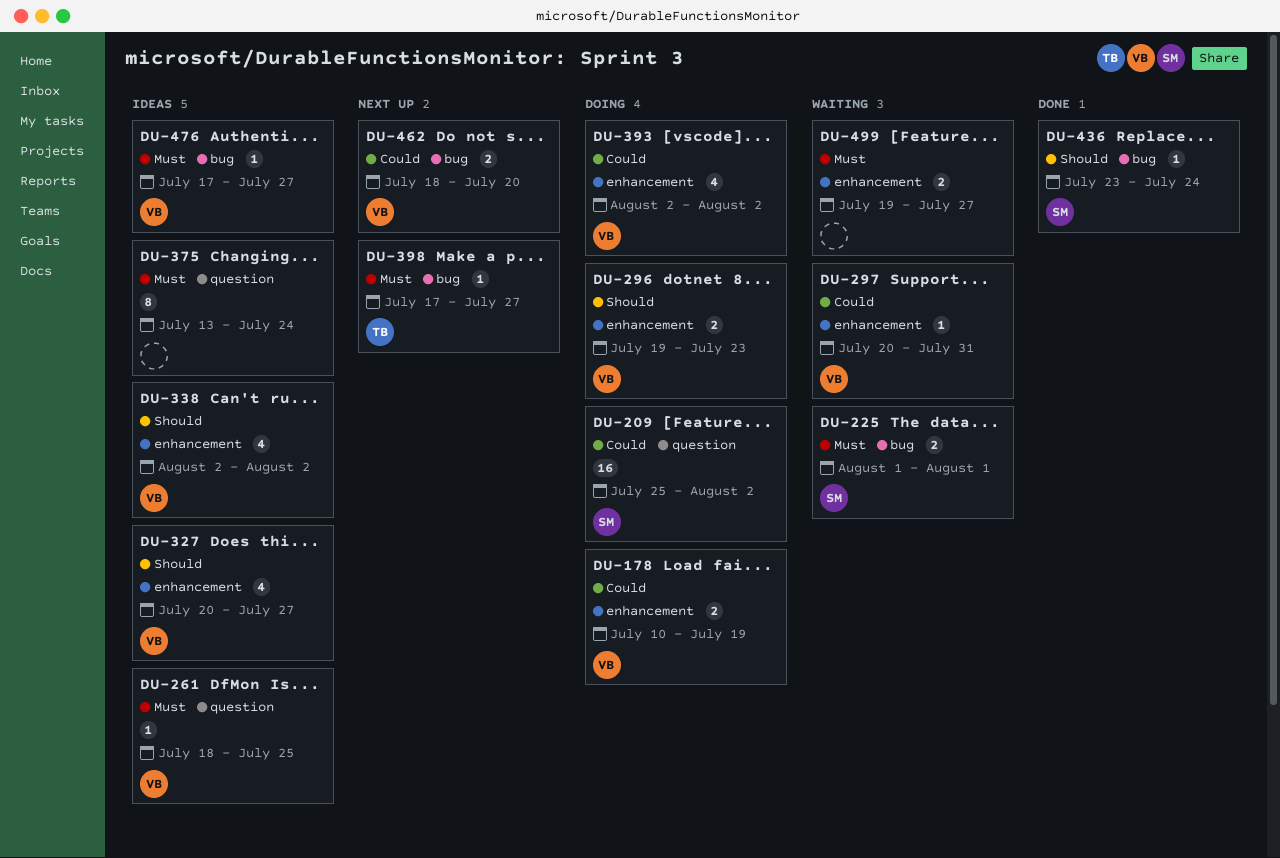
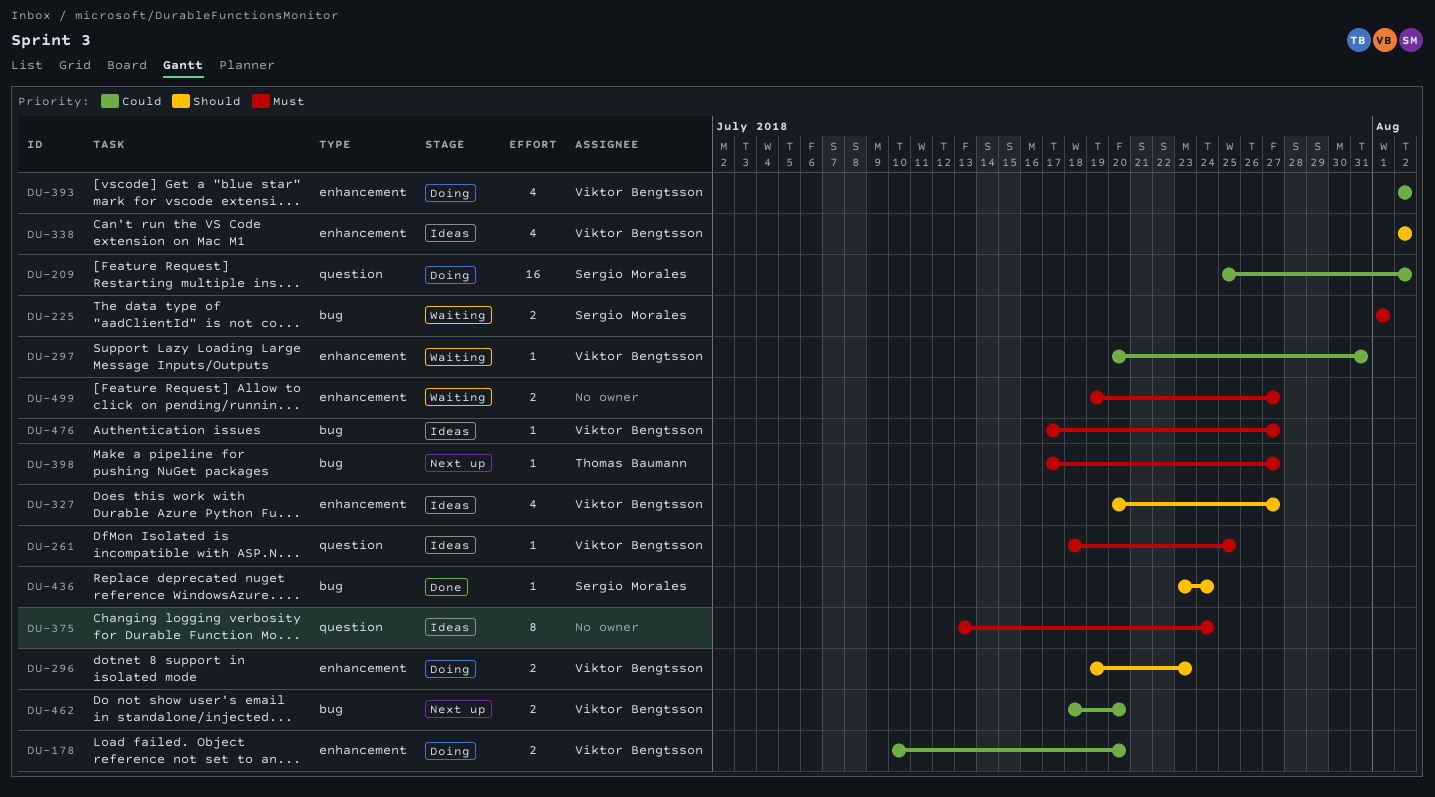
DU-178, due: Jul 19 -> Jul 20

